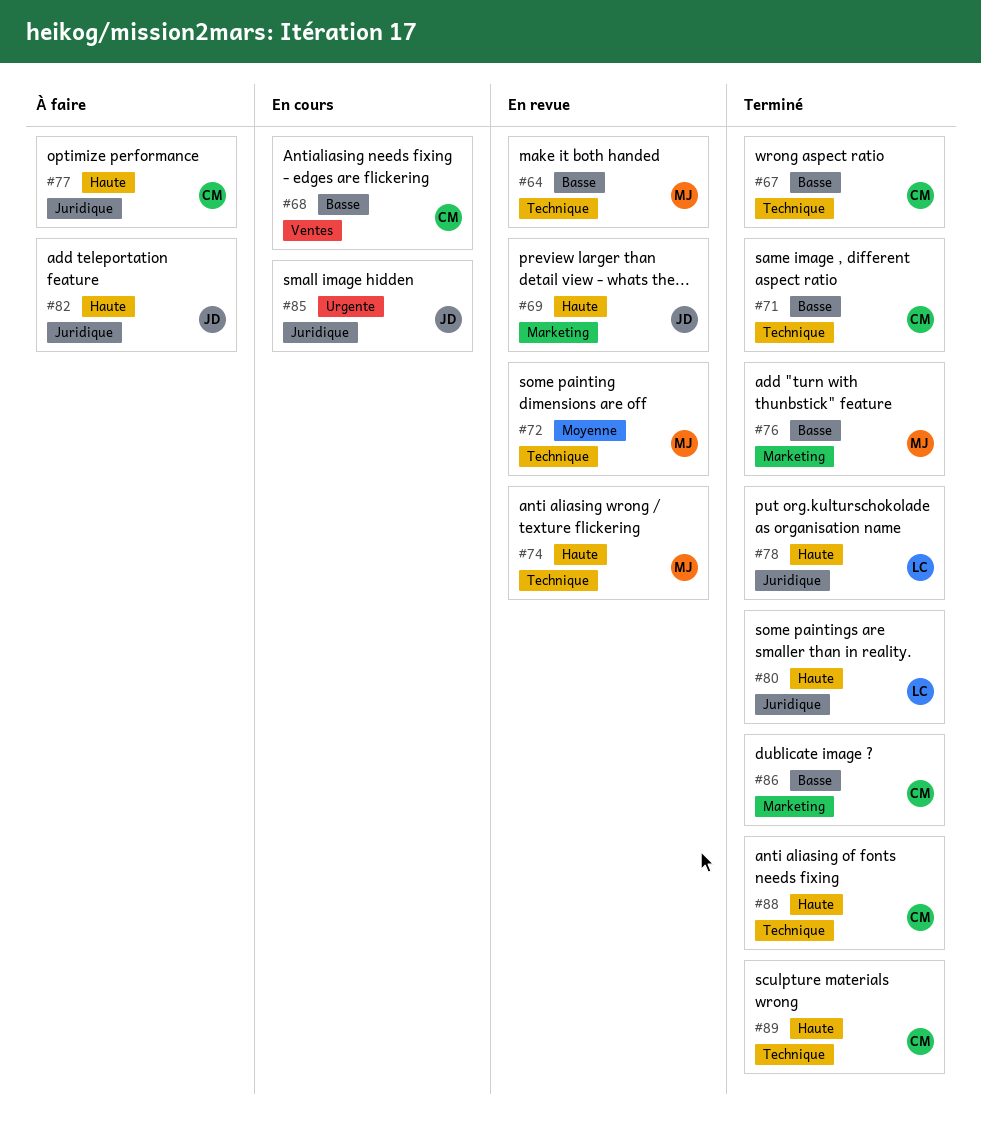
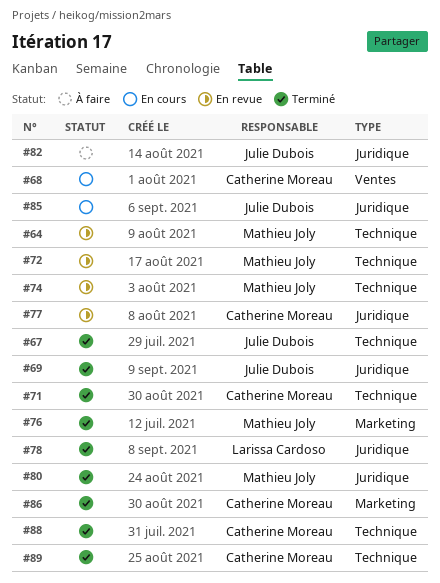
#67, owner: Catherine Moreau -> Julie Dubois
#69, status: En revue -> Terminé
#69, label: Marketing -> Juridique
#77, status: À faire -> En revue
#80, owner: Larissa Cardoso -> Mathieu Joly

